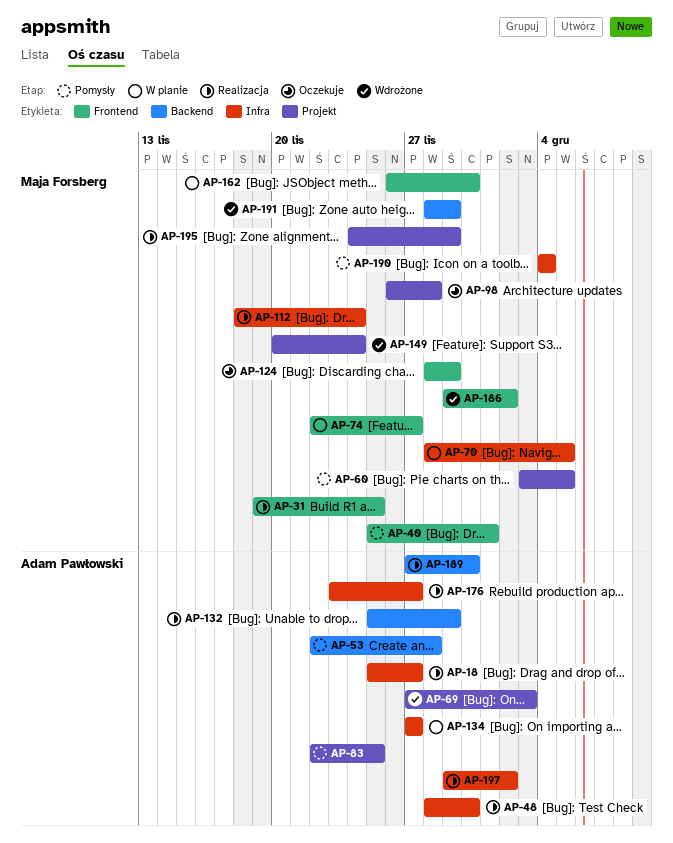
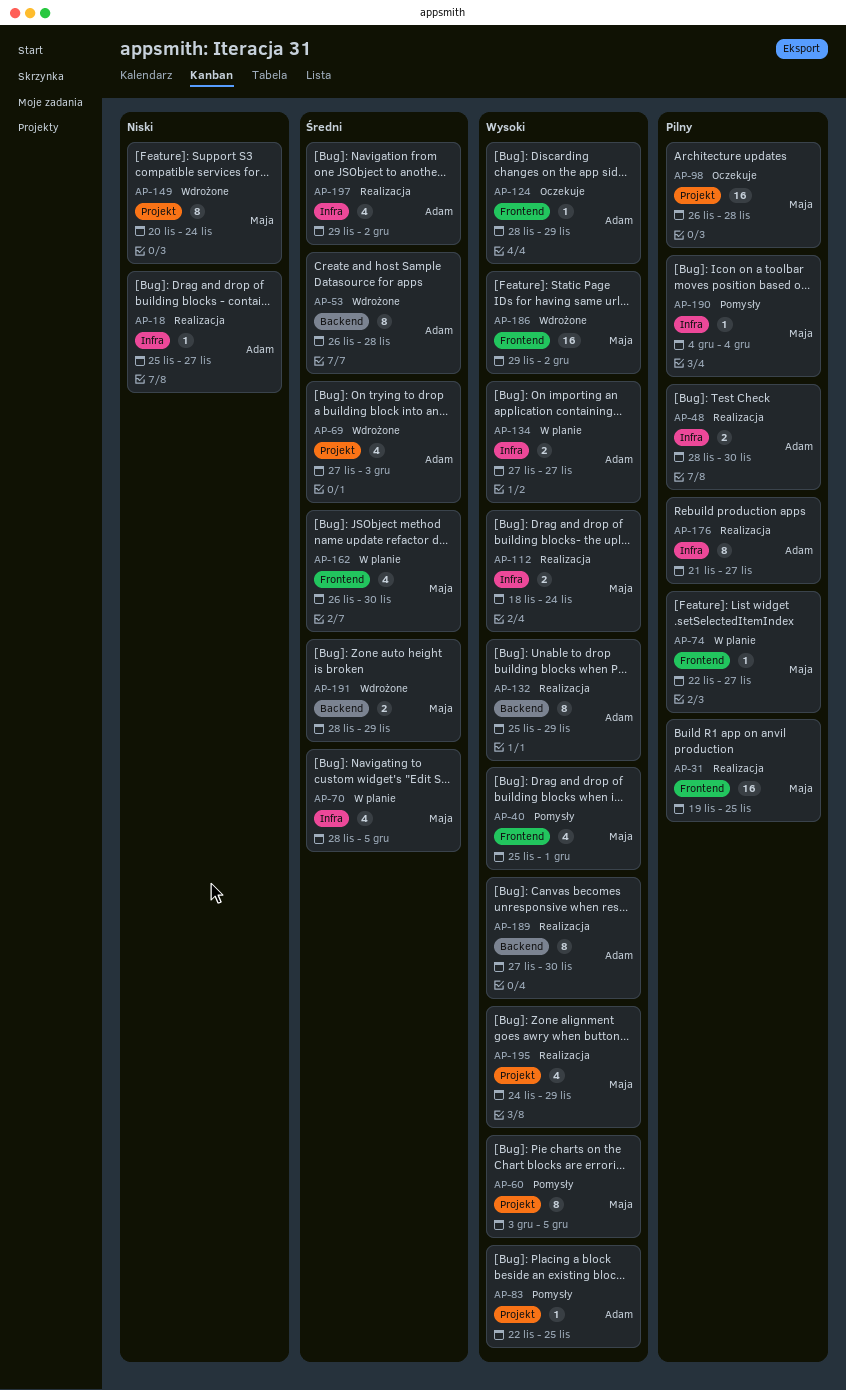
AP-53, status: Pomysły -> Wdrożone
AP-53, start: Nov 22 -> Nov 26
AP-124, owner: Maja Forsberg -> Adam Pawłowski
AP-176, start: Nov 23 -> Nov 21

